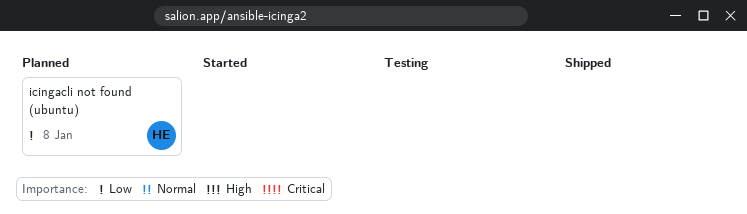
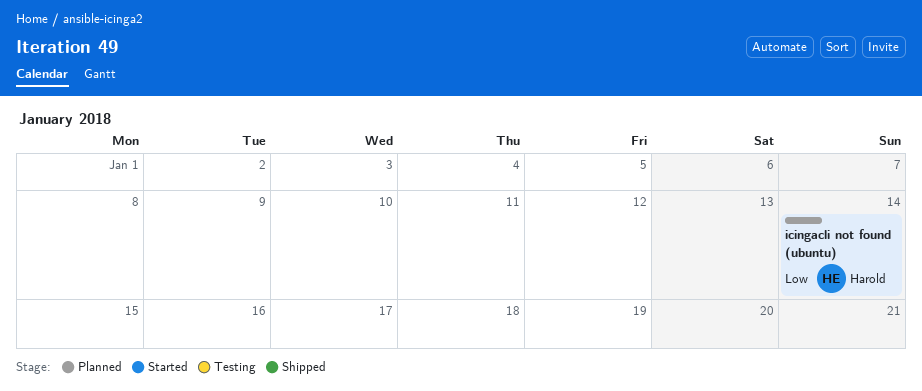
icingacli not found (ubuntu), due: Jan 8 -> Jan 14

